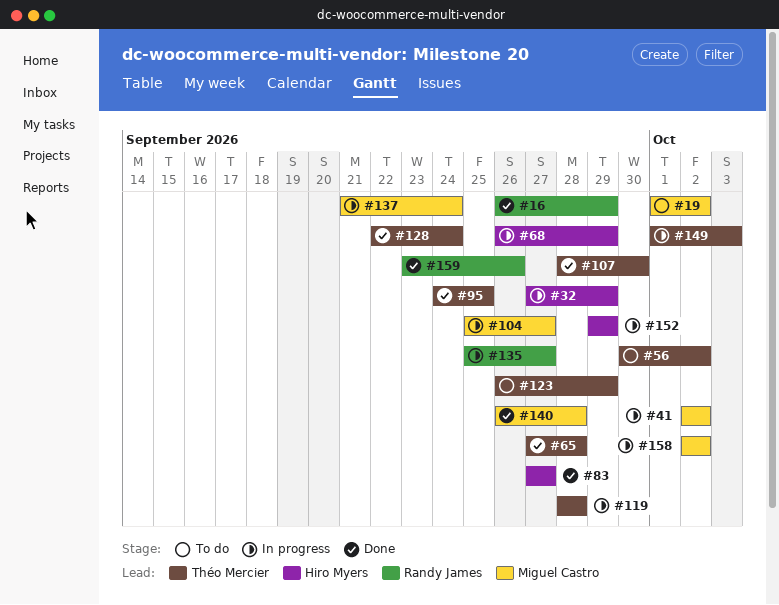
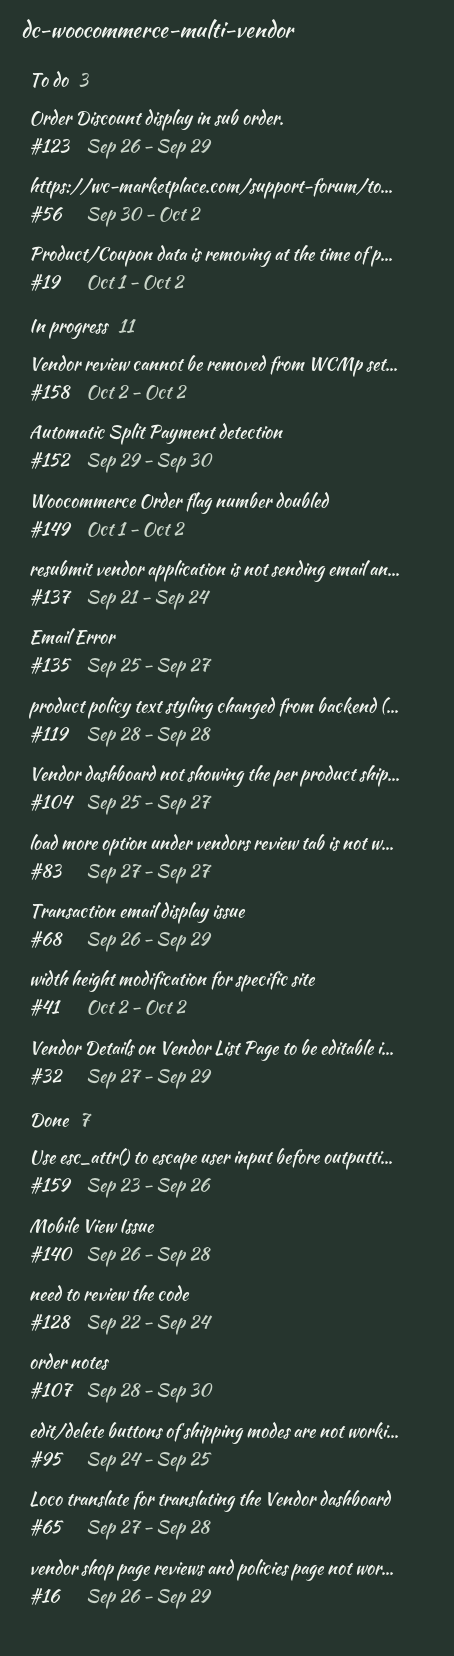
#83, status: Done -> In progress
#149, due: Oct 3 -> Oct 2
#152, due: Sep 29 -> Sep 30

